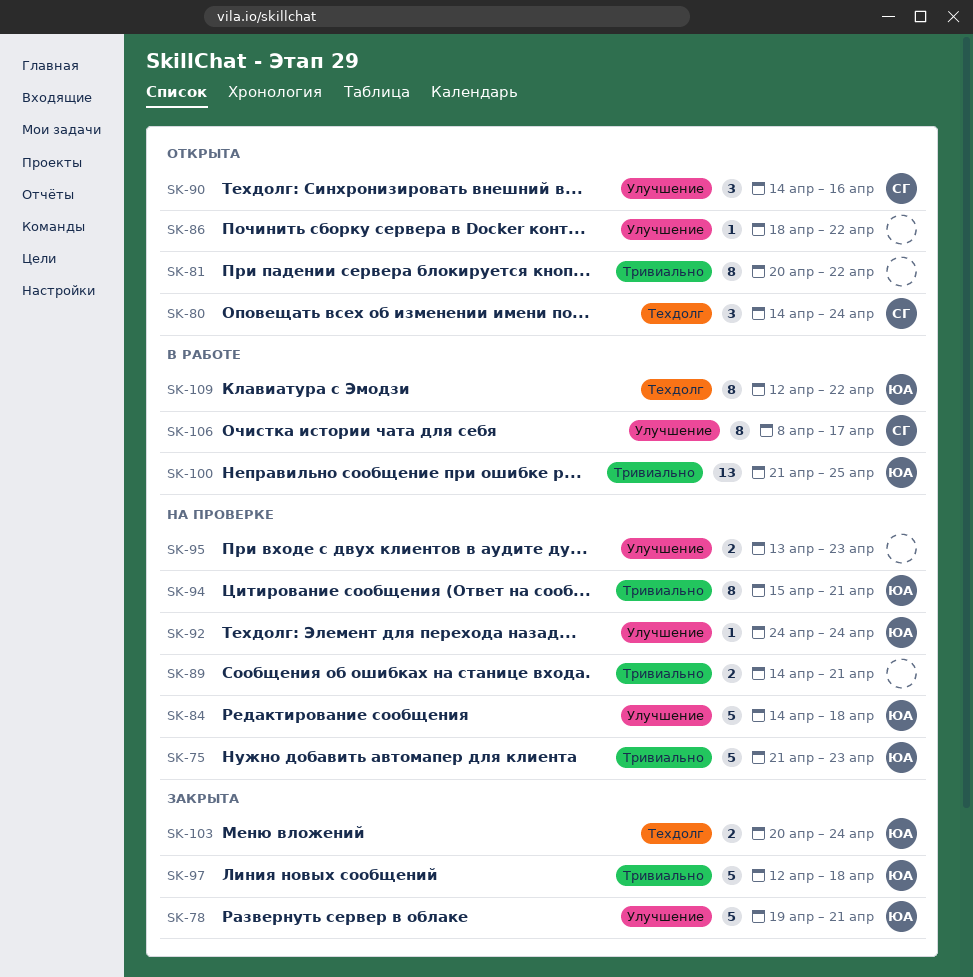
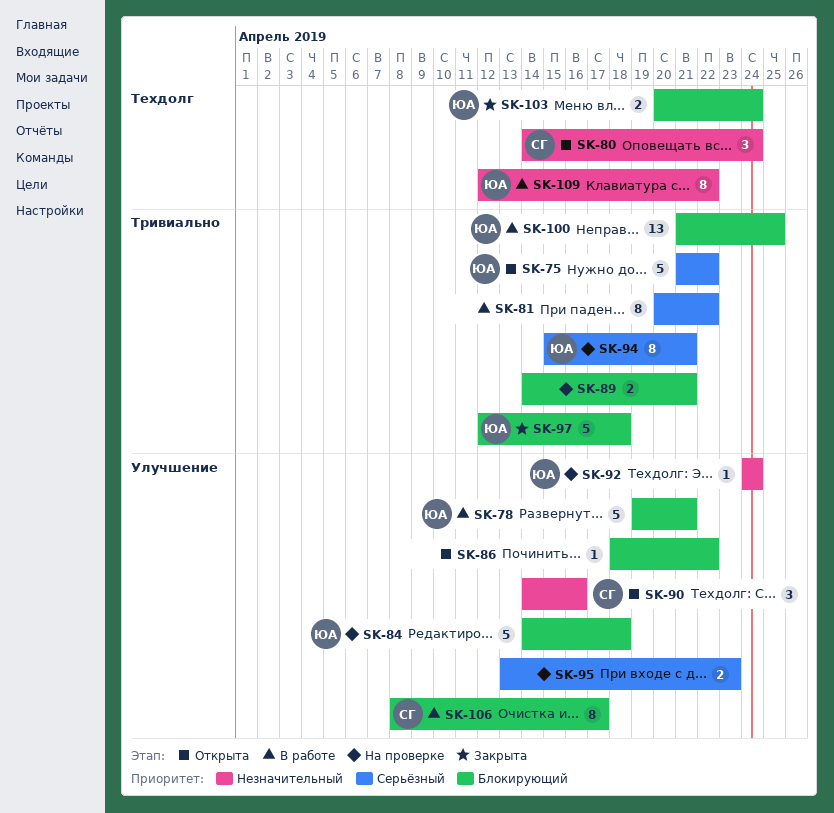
SK-75, status: На проверке -> Открыта
SK-75, due: Apr 23 -> Apr 22
SK-78, status: Закрыта -> В работе
SK-81, status: Открыта -> В работе

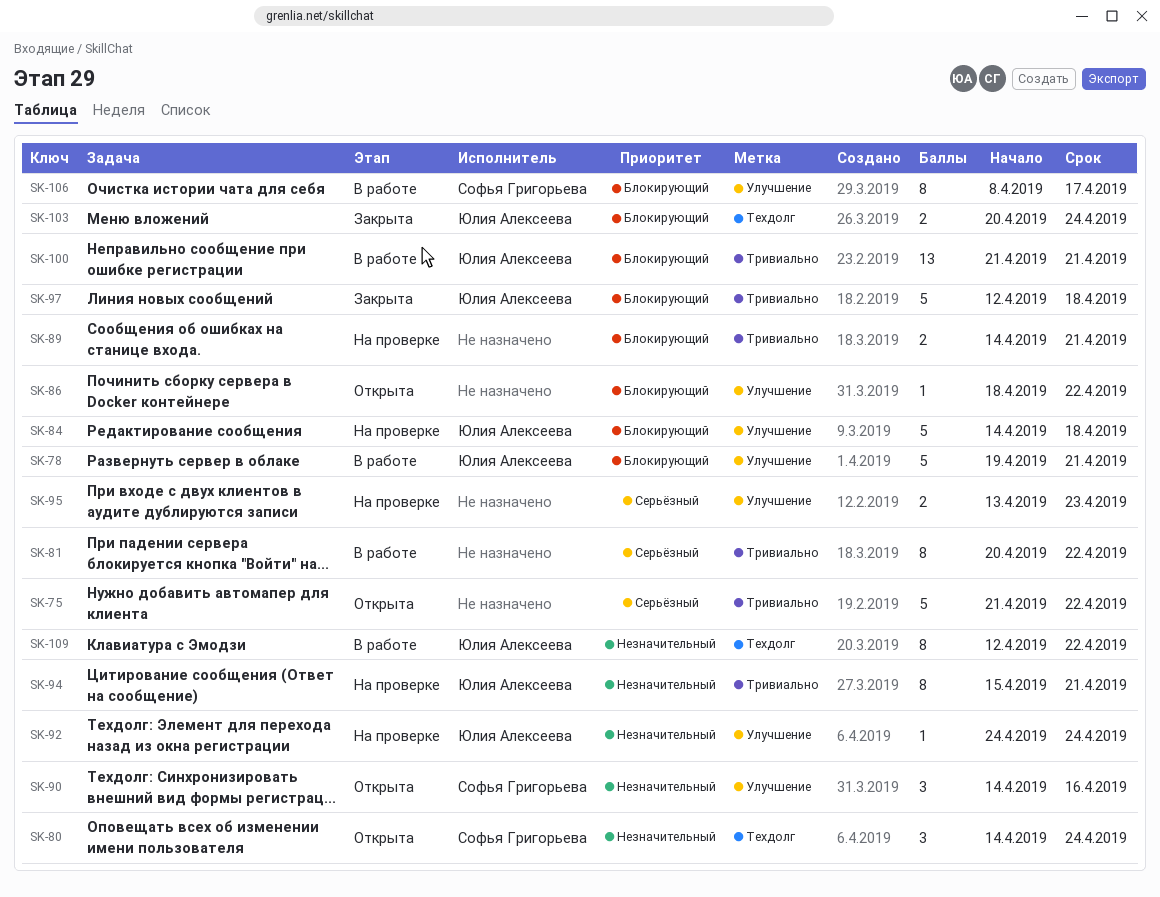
SK-75, owner: Юлия Алексеева -> none
SK-94, priority: Серьёзный -> Незначительный
SK-100, due: Apr 25 -> Apr 21

